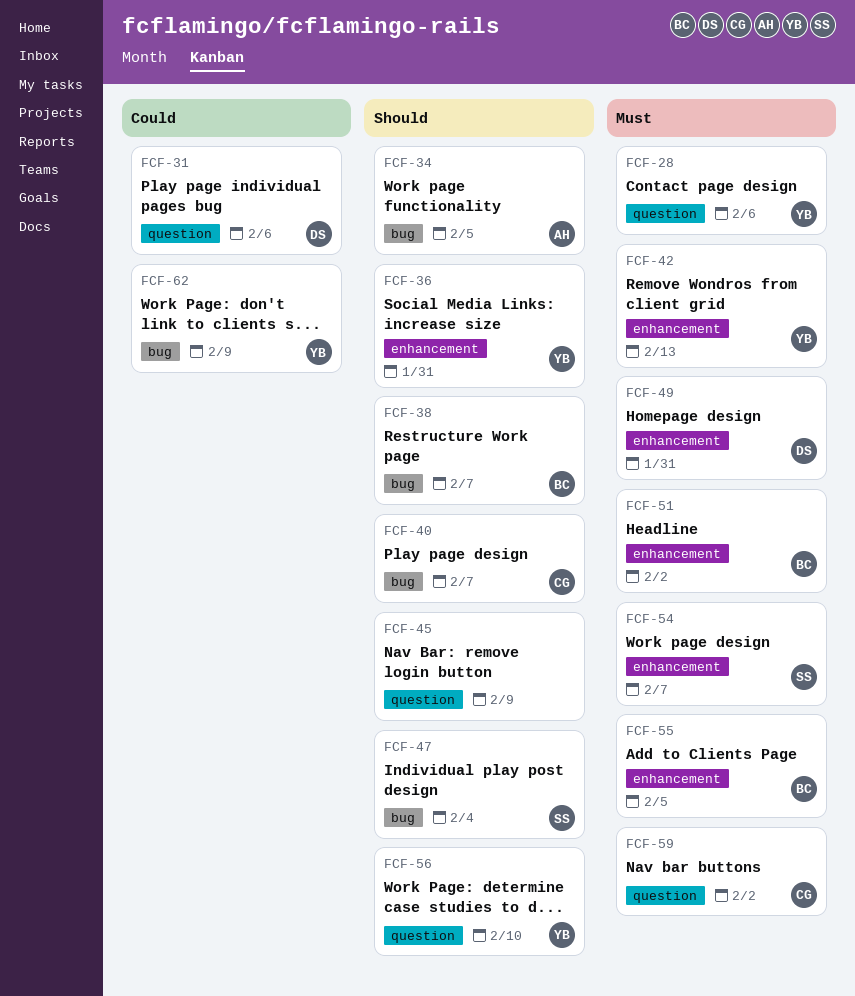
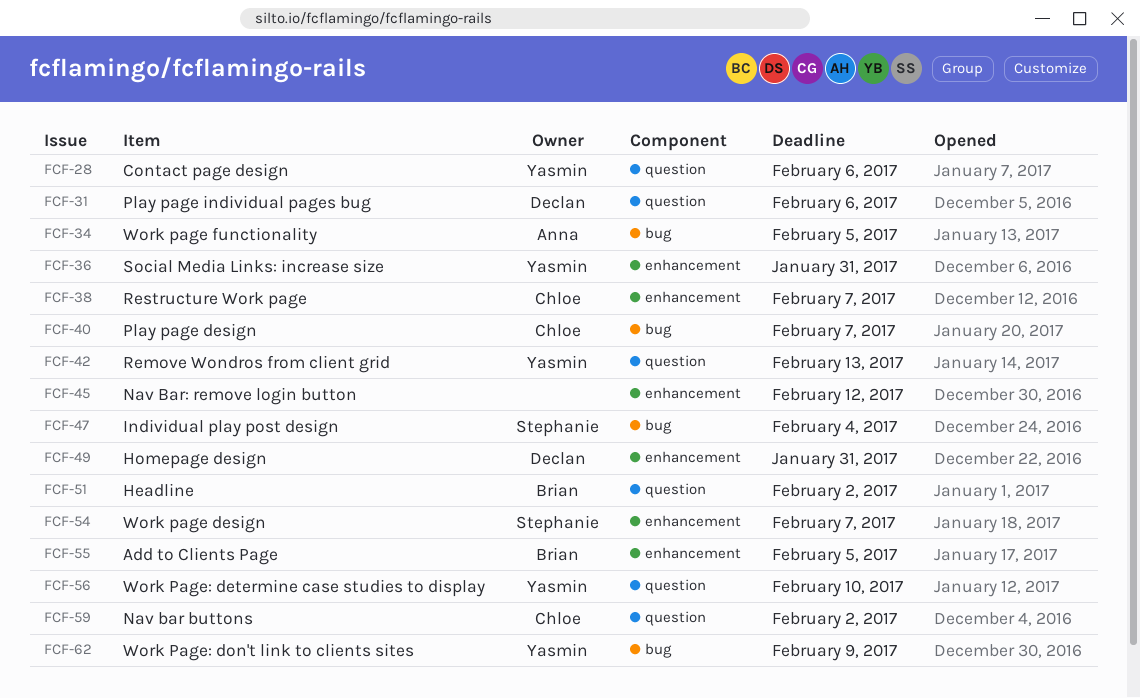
FCF-38, owner: Brian -> Chloe
FCF-38, label: bug -> enhancement
FCF-42, label: enhancement -> question
FCF-45, label: question -> enhancement
FCF-45, due: Feb 9 -> Feb 12
FCF-51, label: enhancement -> question

